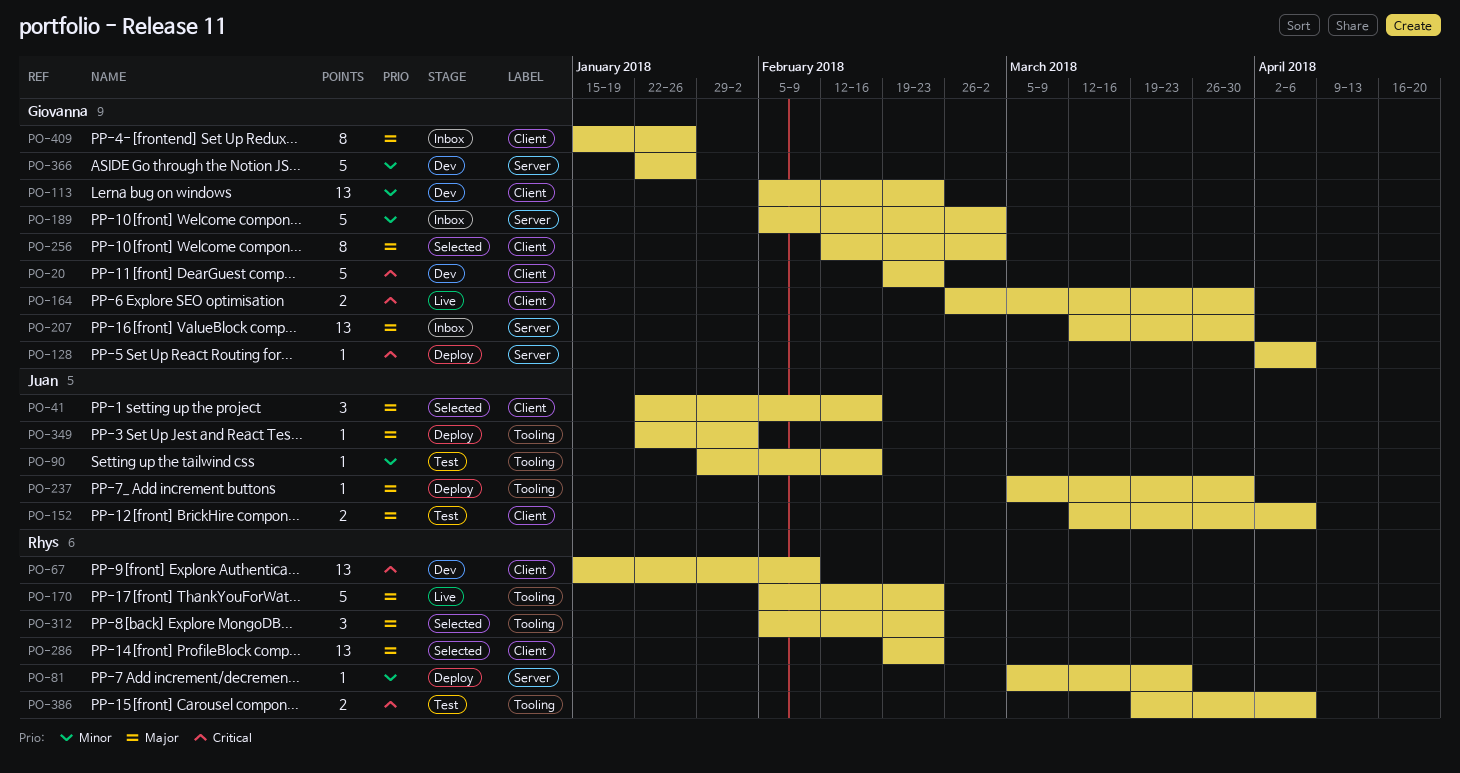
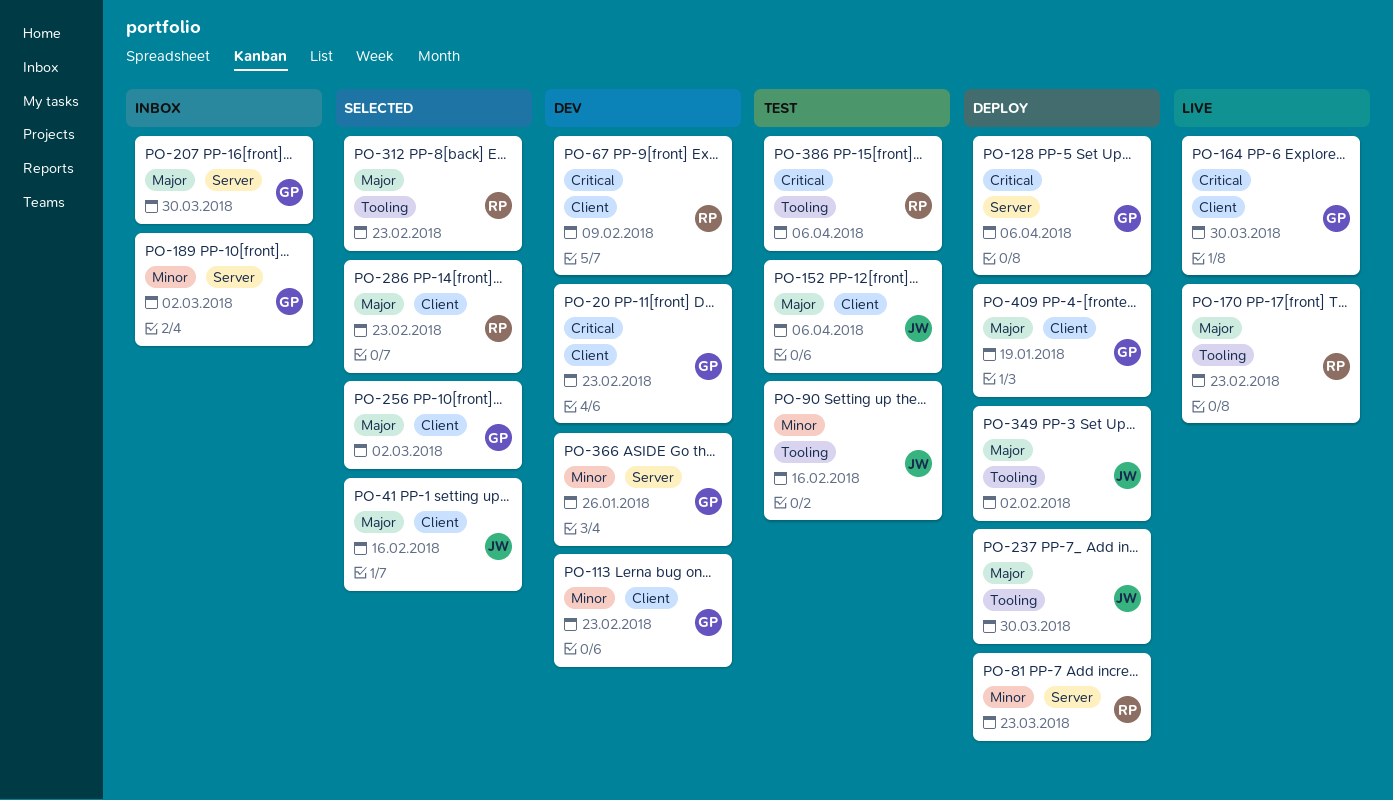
PO-409, status: Inbox -> Deploy
PO-409, due: Jan 26 -> Jan 19

